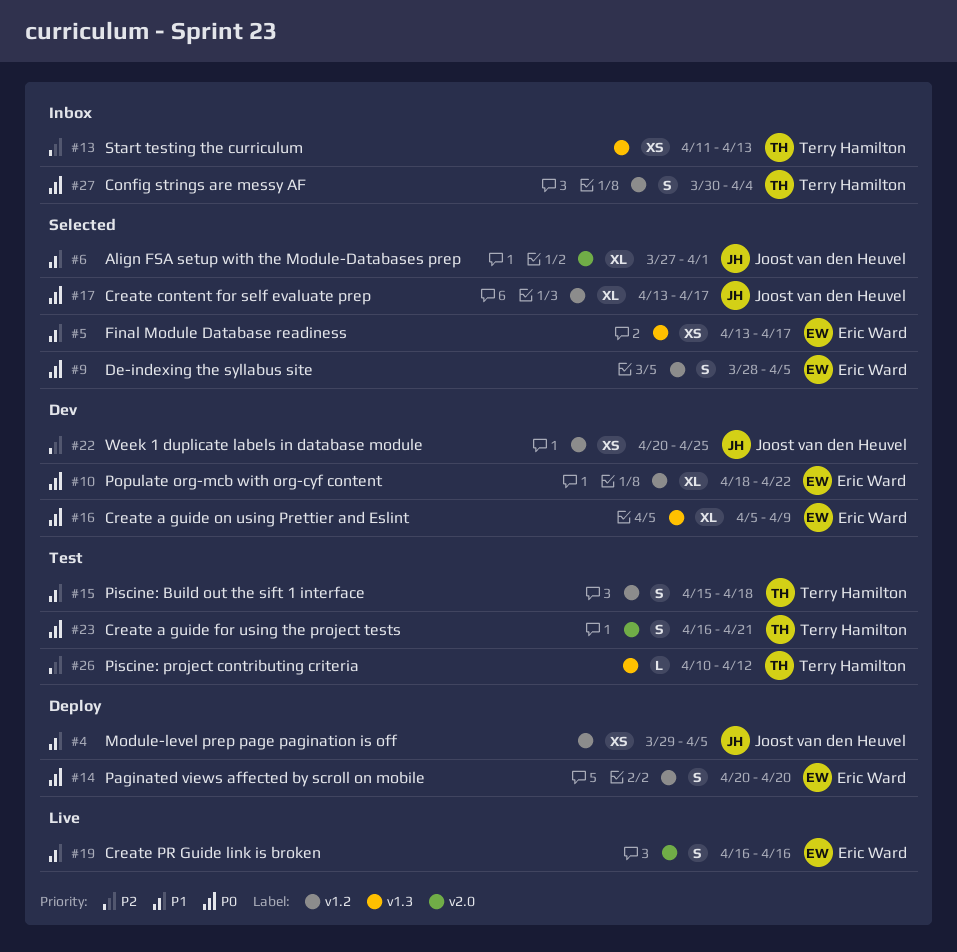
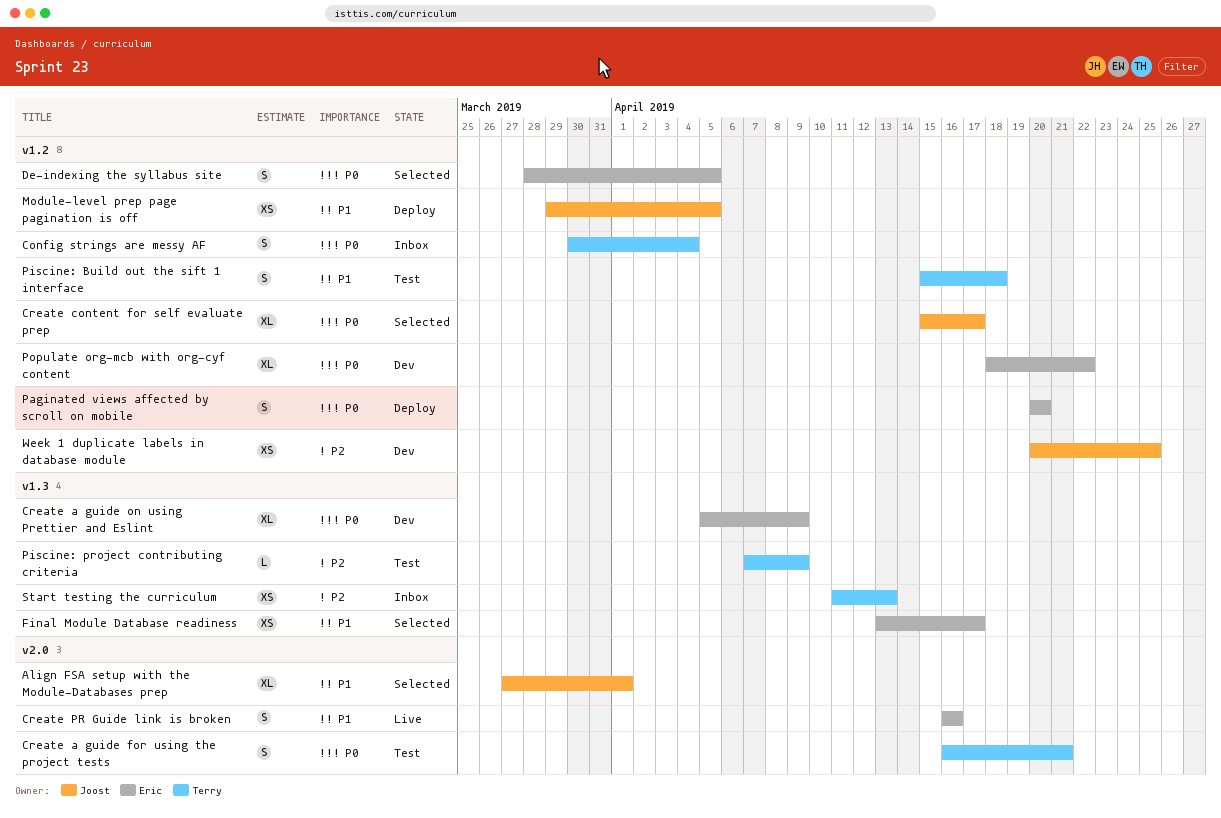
Create content for self evaluate prep, start: Apr 13 -> Apr 15
Piscine: project contributing criteria, start: Apr 10 -> Apr 7
Piscine: project contributing criteria, due: Apr 12 -> Apr 9

